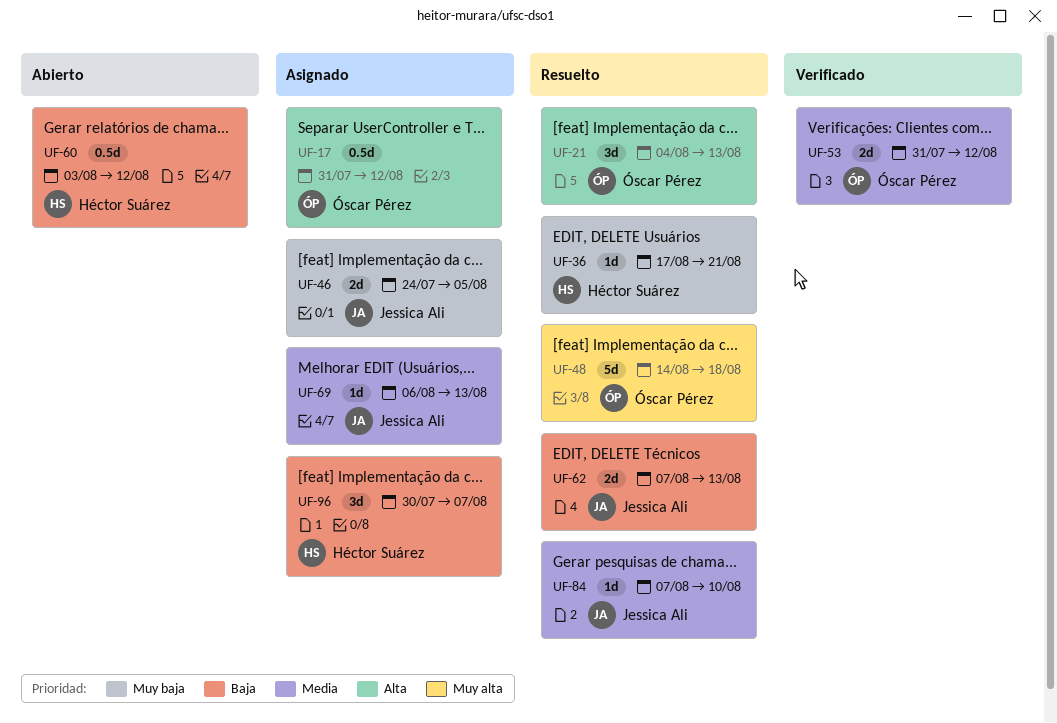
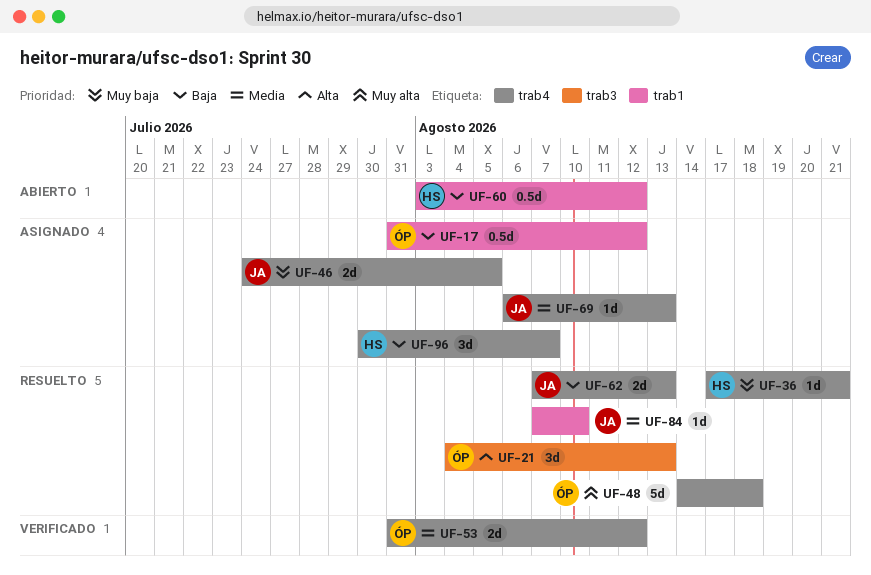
UF-17, priority: Alta -> Baja

